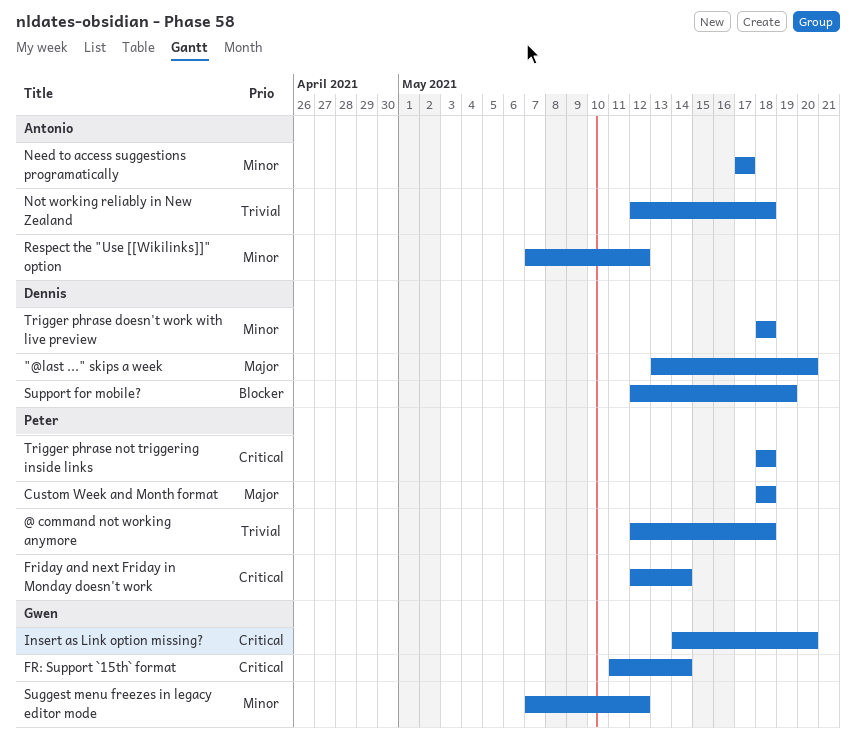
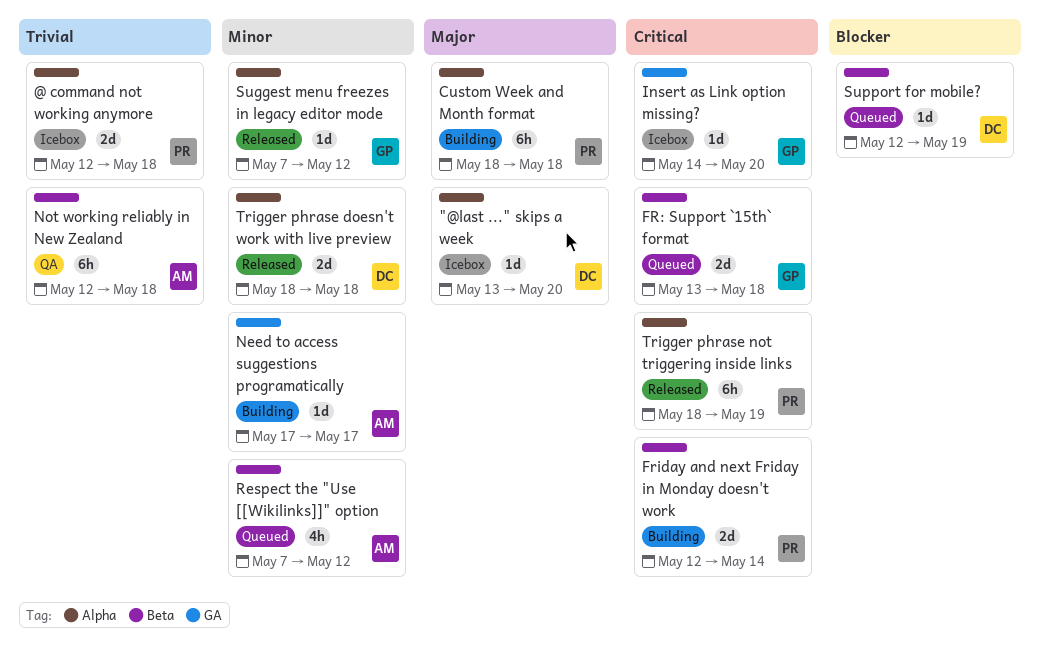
FR: Support `15th` format, start: May 11 -> May 13
FR: Support `15th` format, due: May 14 -> May 18
Trigger phrase not triggering inside links, due: May 18 -> May 19

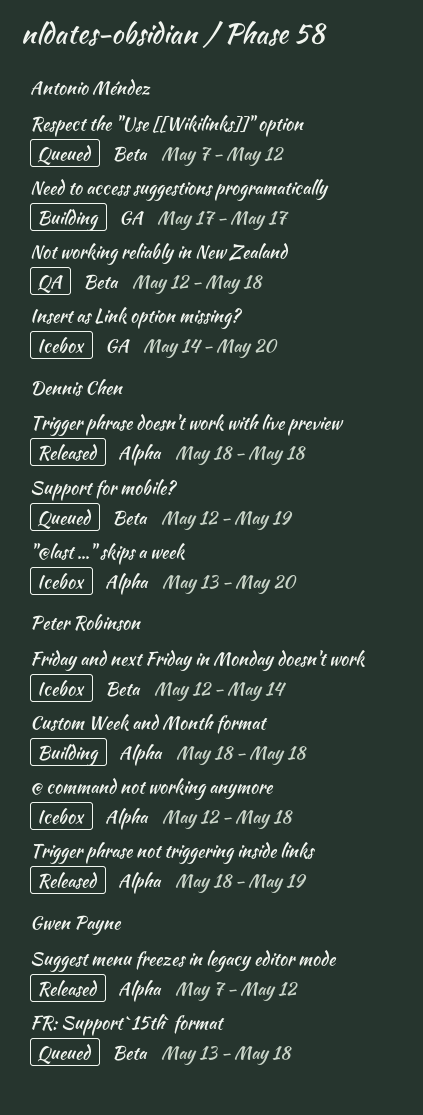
Friday and next Friday in Monday doesn't work, status: Building -> Icebox
Insert as Link option missing?, owner: Gwen Payne -> Antonio Méndez

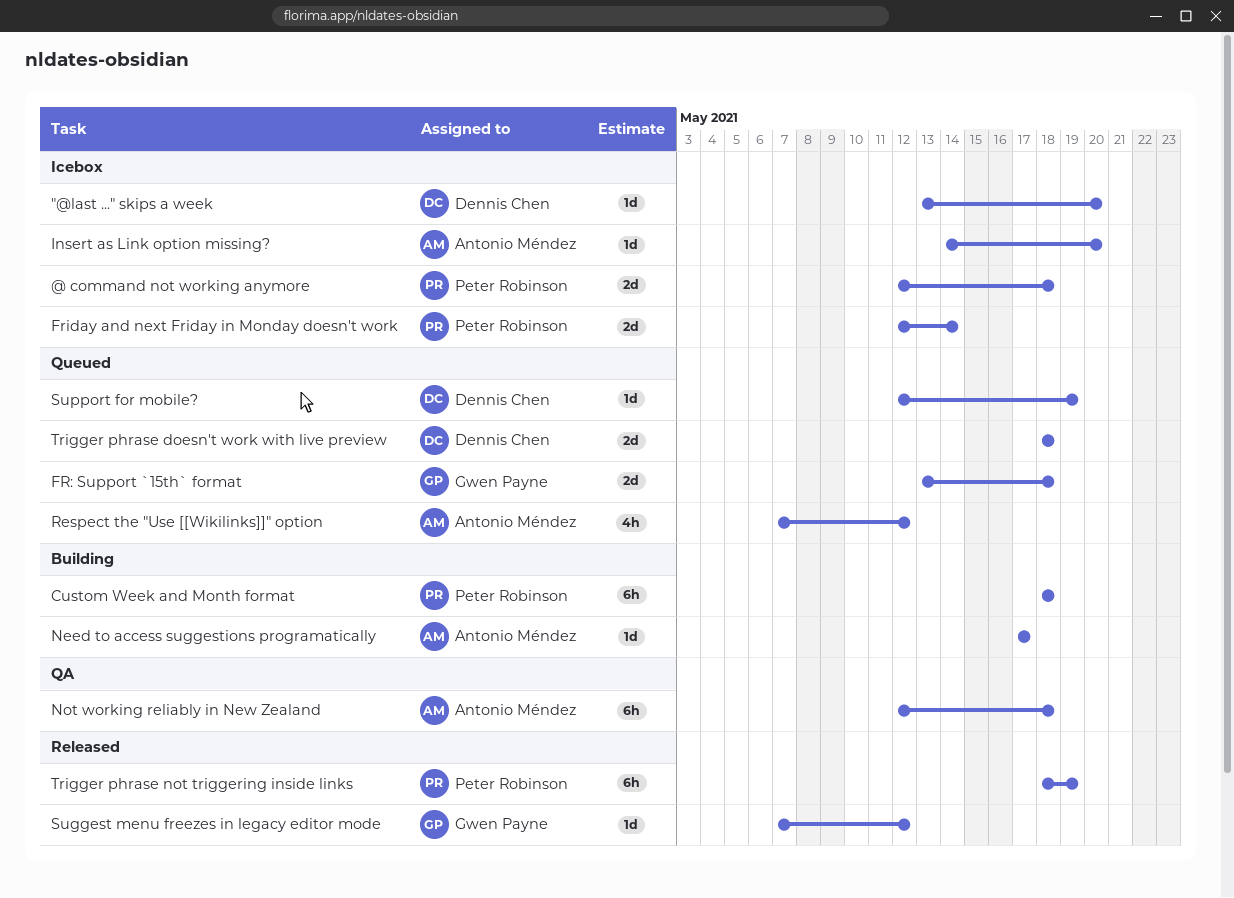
Trigger phrase doesn't work with live preview, status: Released -> Queued

